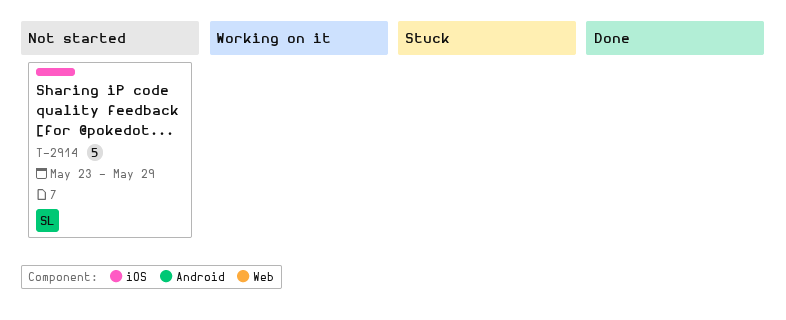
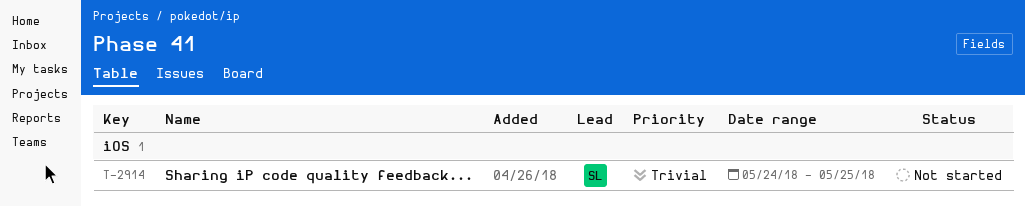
T-2914, start: May 23 -> May 24
T-2914, due: May 29 -> May 25

